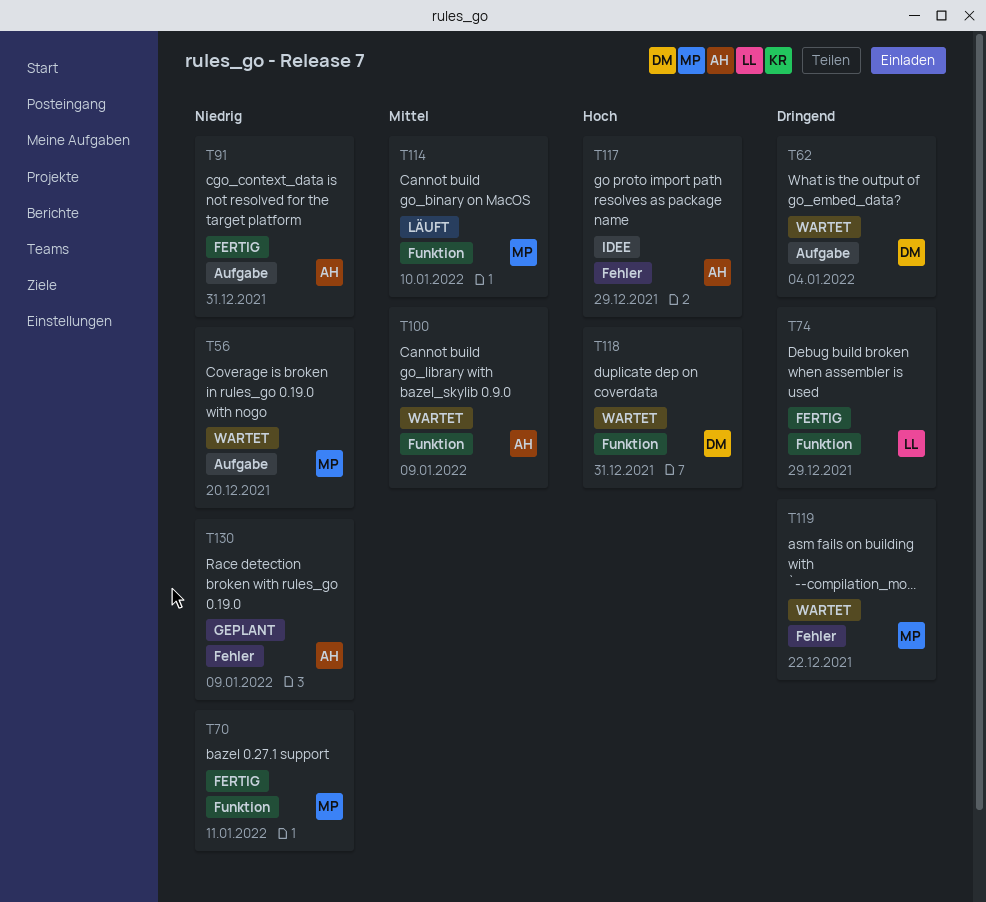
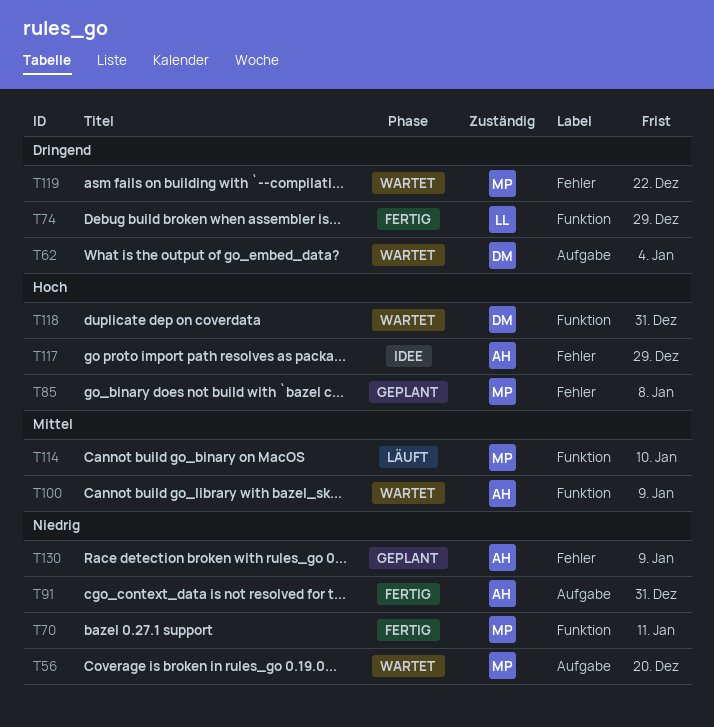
T85: none -> present

